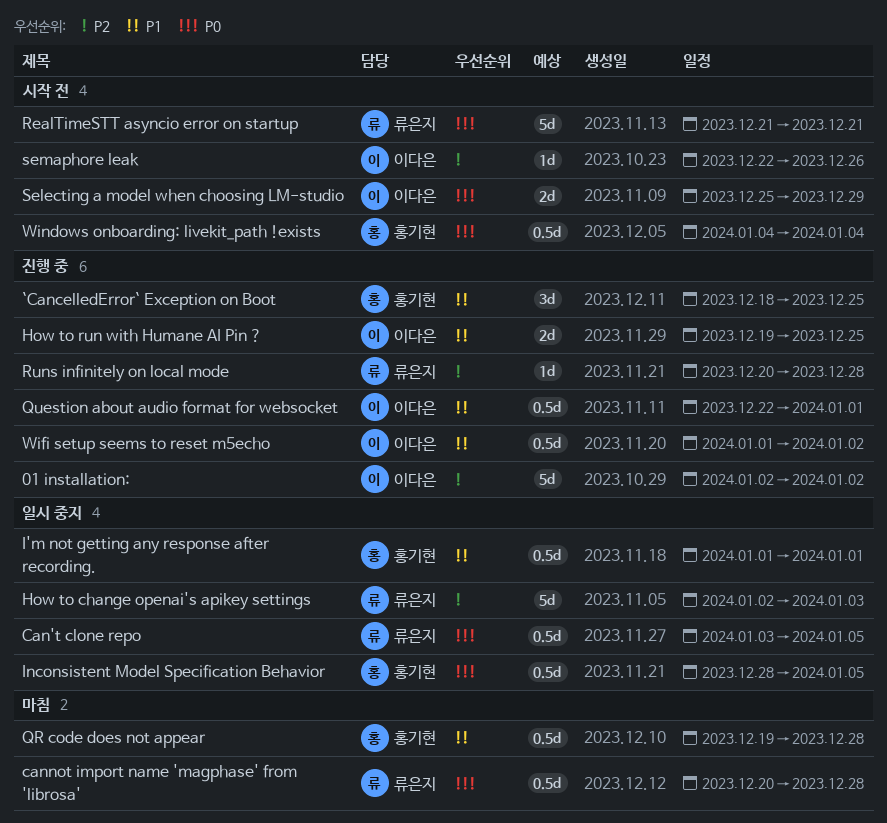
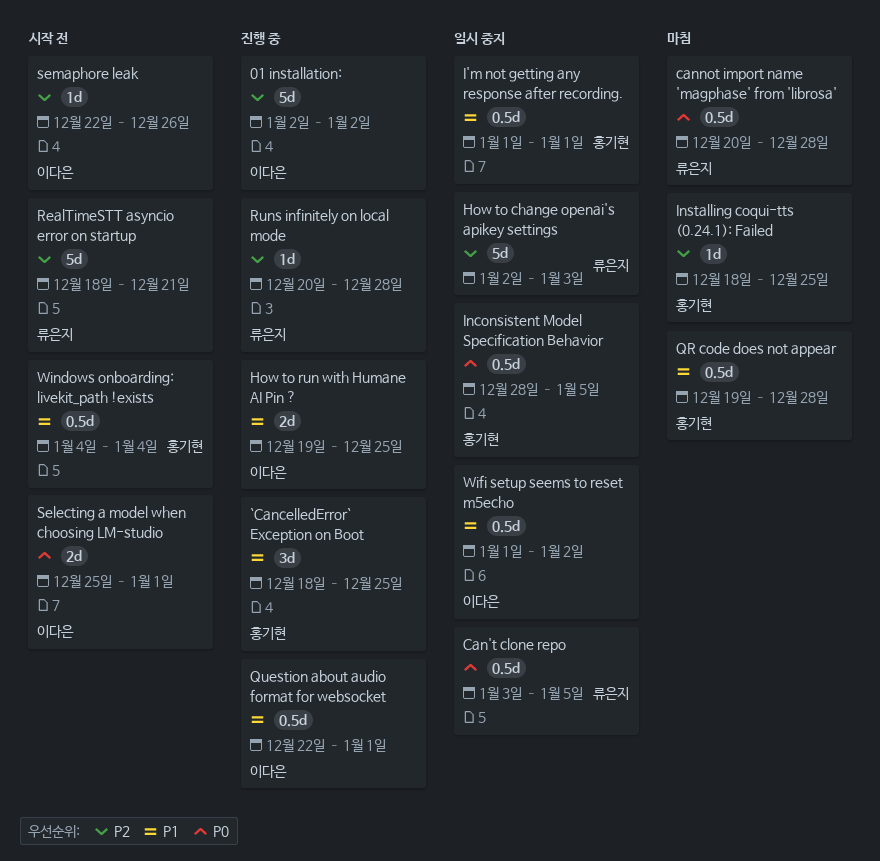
Installing coqui-tts (0.24.1): Failed: none -> present
RealTimeSTT asyncio error on startup, priority: P0 -> P2
RealTimeSTT asyncio error on startup, start: Dec 21 -> Dec 18
Selecting a model when choosing LM-studio, due: Dec 29 -> Jan 1
Wifi setup seems to reset m5echo, status: 진행 중 -> 일시 중지
Windows onboarding: livekit_path !exists, priority: P0 -> P1

